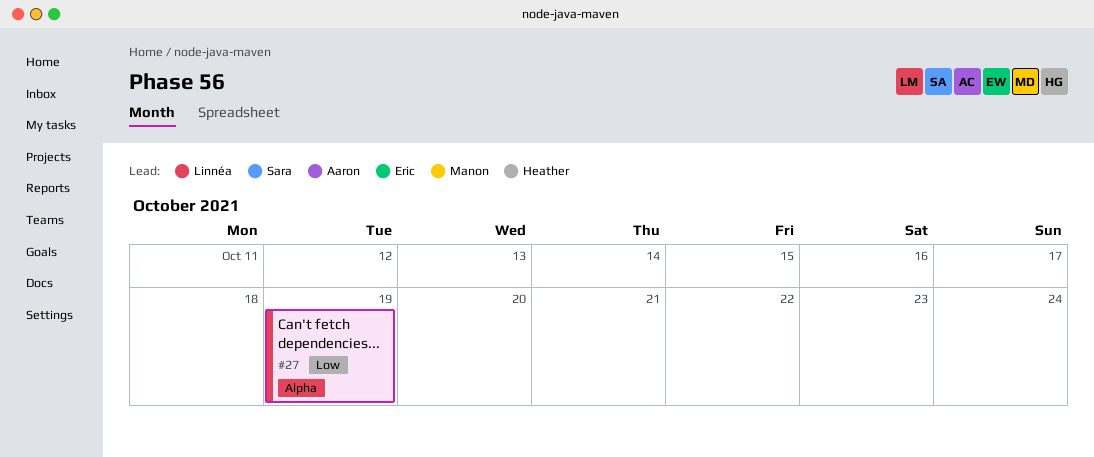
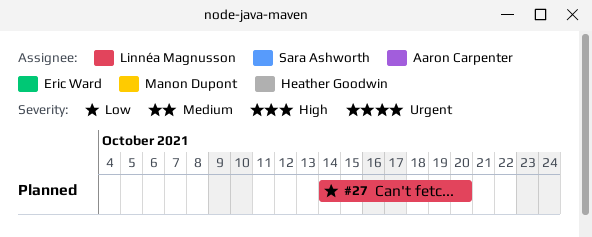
#27, due: Oct 19 -> Oct 20

